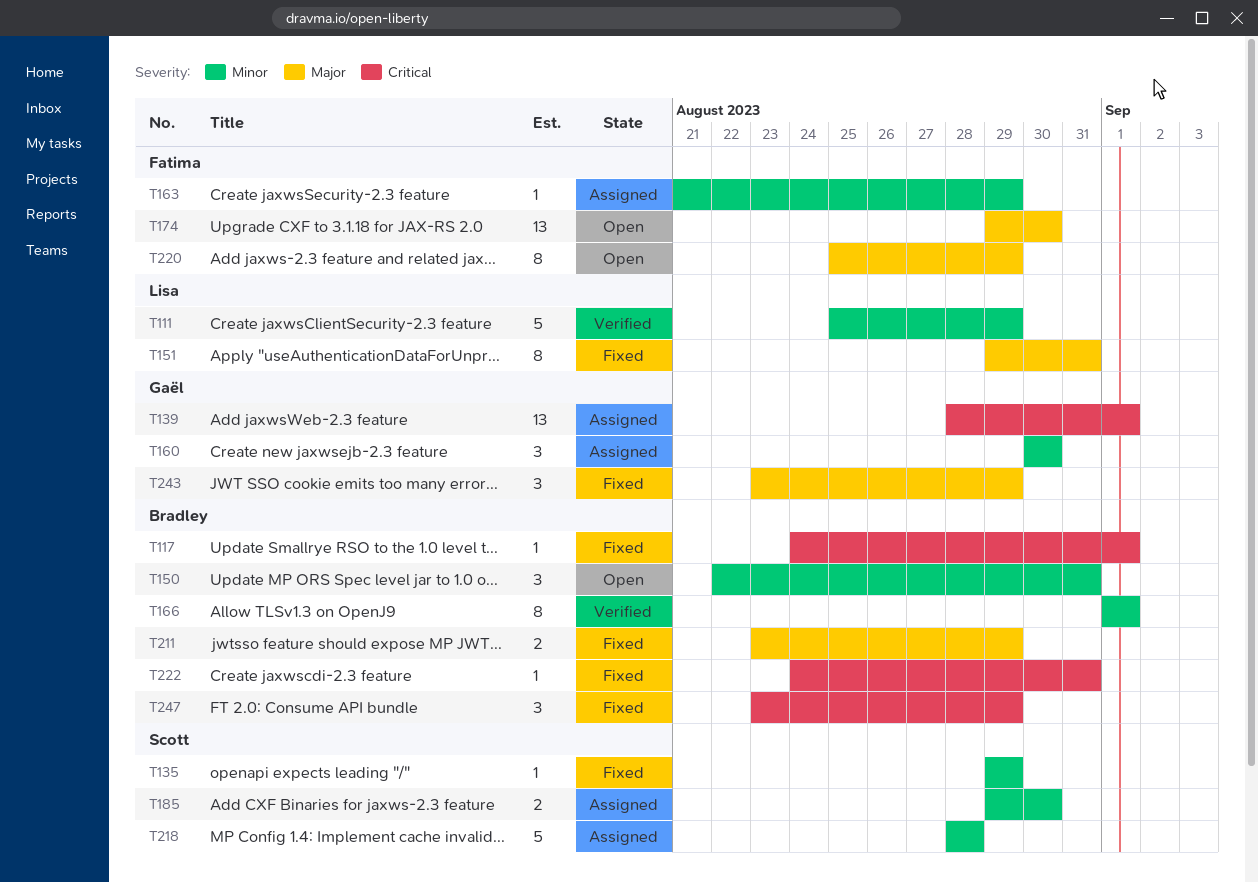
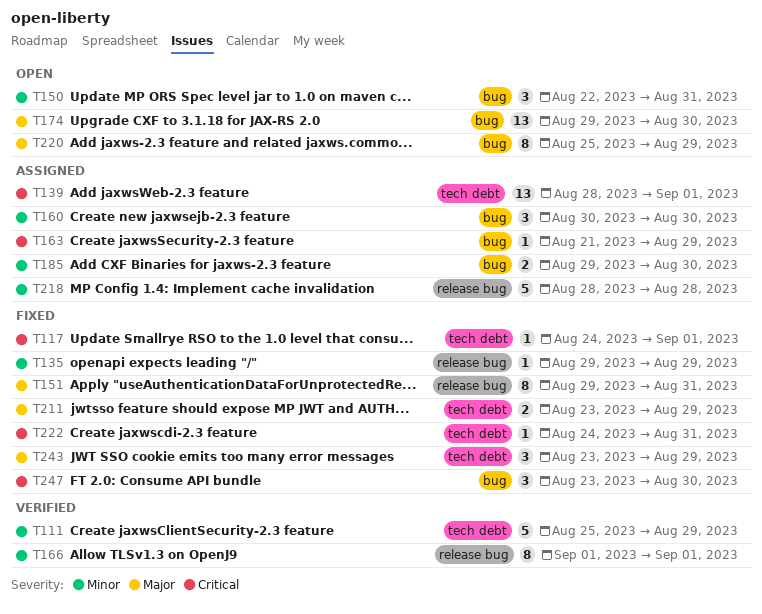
T163, priority: Minor -> Critical
T247, due: Aug 29 -> Aug 30

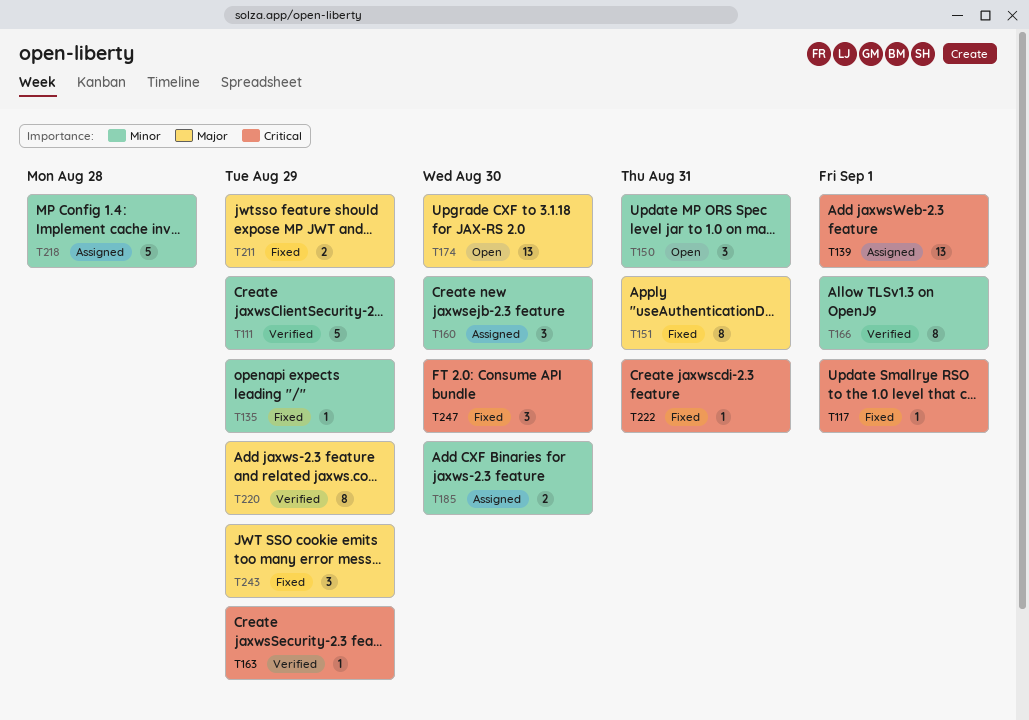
T163, status: Assigned -> Verified
T220, status: Open -> Verified

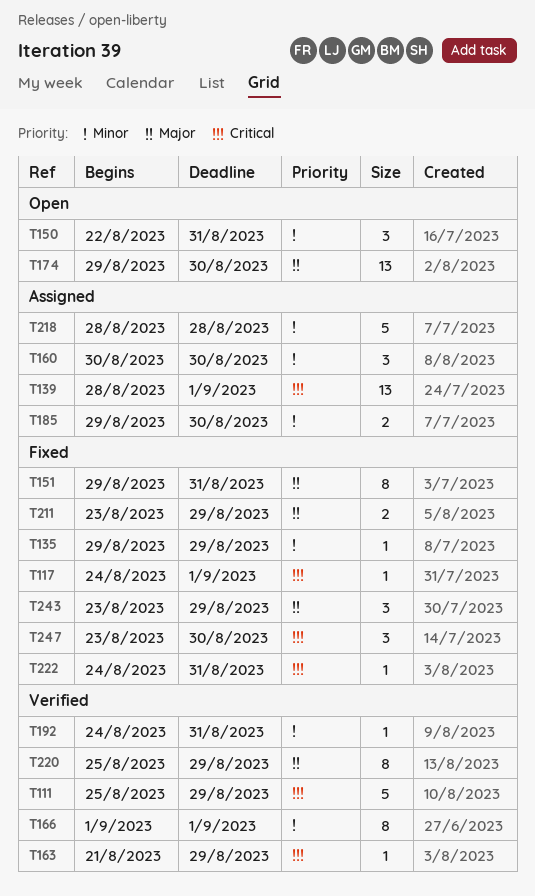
T111, priority: Minor -> Critical
T192: none -> present

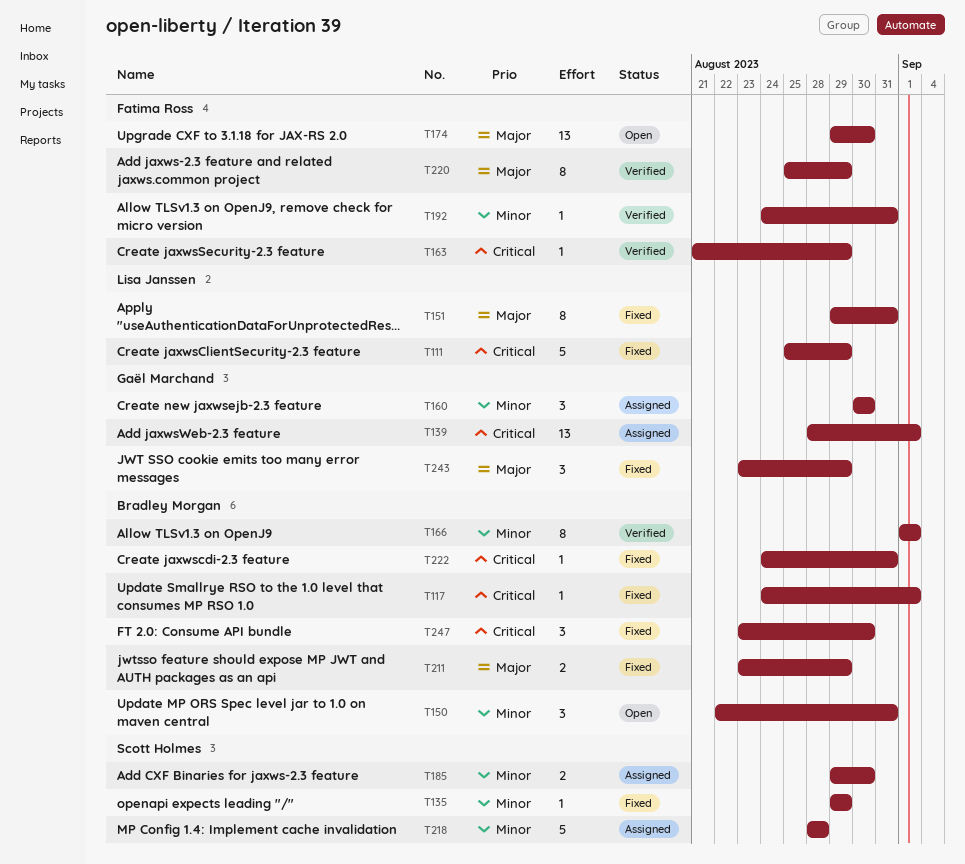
T111, status: Verified -> Fixed

